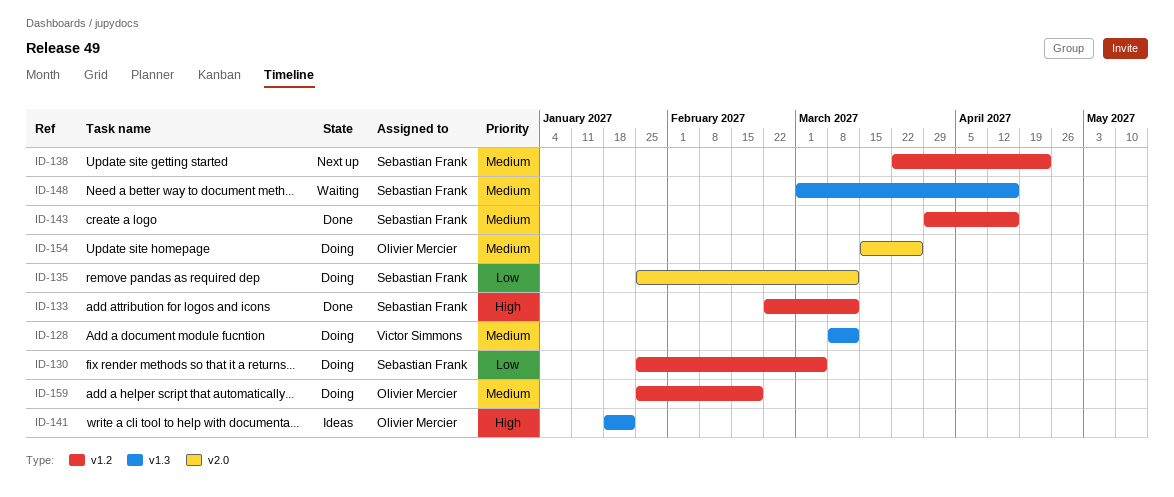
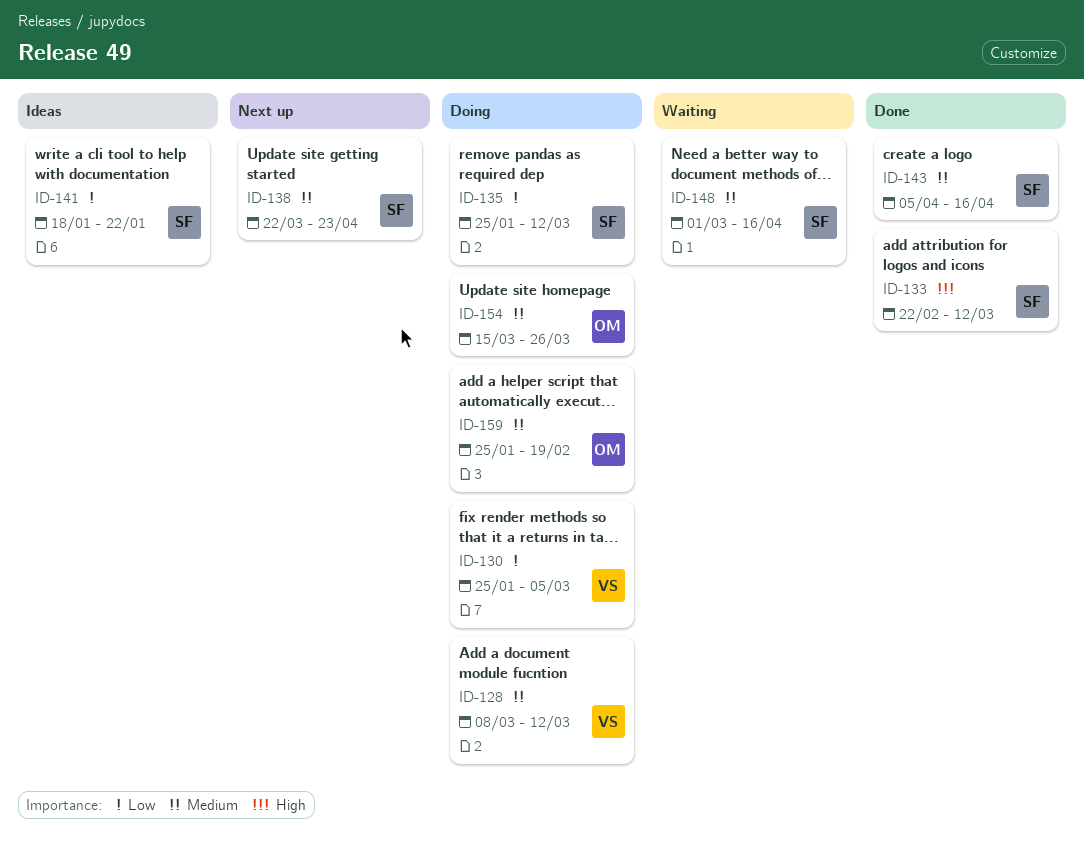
ID-130, owner: Sebastian Frank -> Victor Simmons
ID-141, owner: Olivier Mercier -> Sebastian Frank
ID-141, priority: High -> Low
ID-143, start: Mar 29 -> Apr 5

